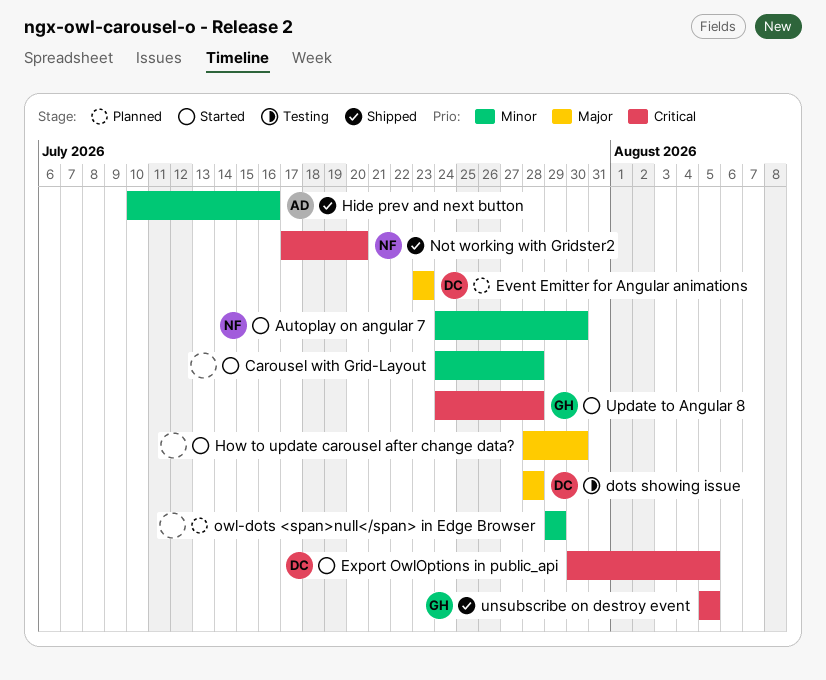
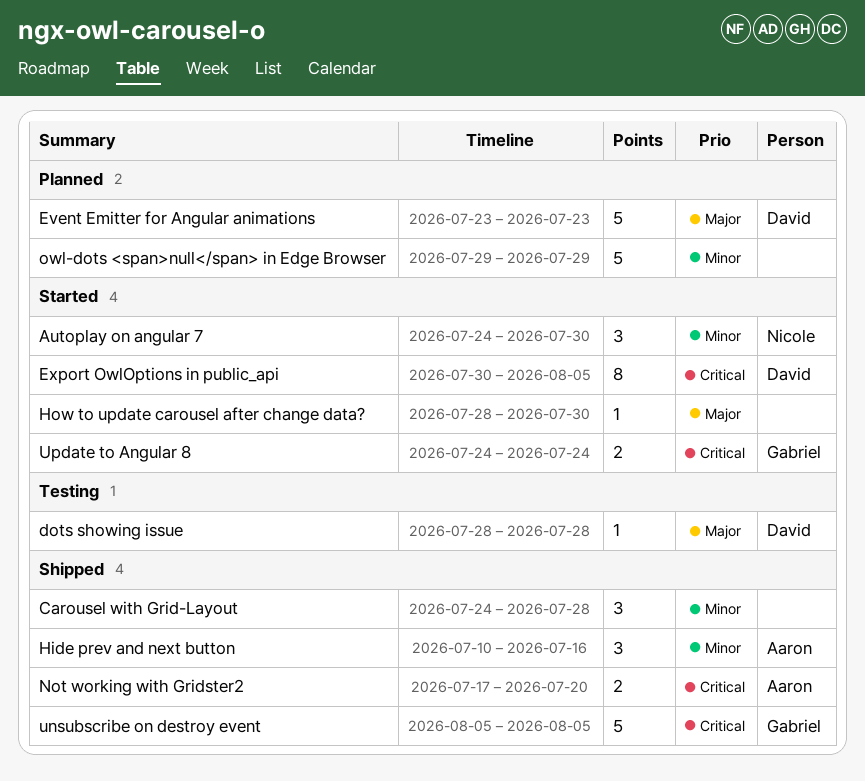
Carousel with Grid-Layout, status: Started -> Shipped
Not working with Gridster2, owner: Nicole -> Aaron
Update to Angular 8, due: Jul 28 -> Jul 24

